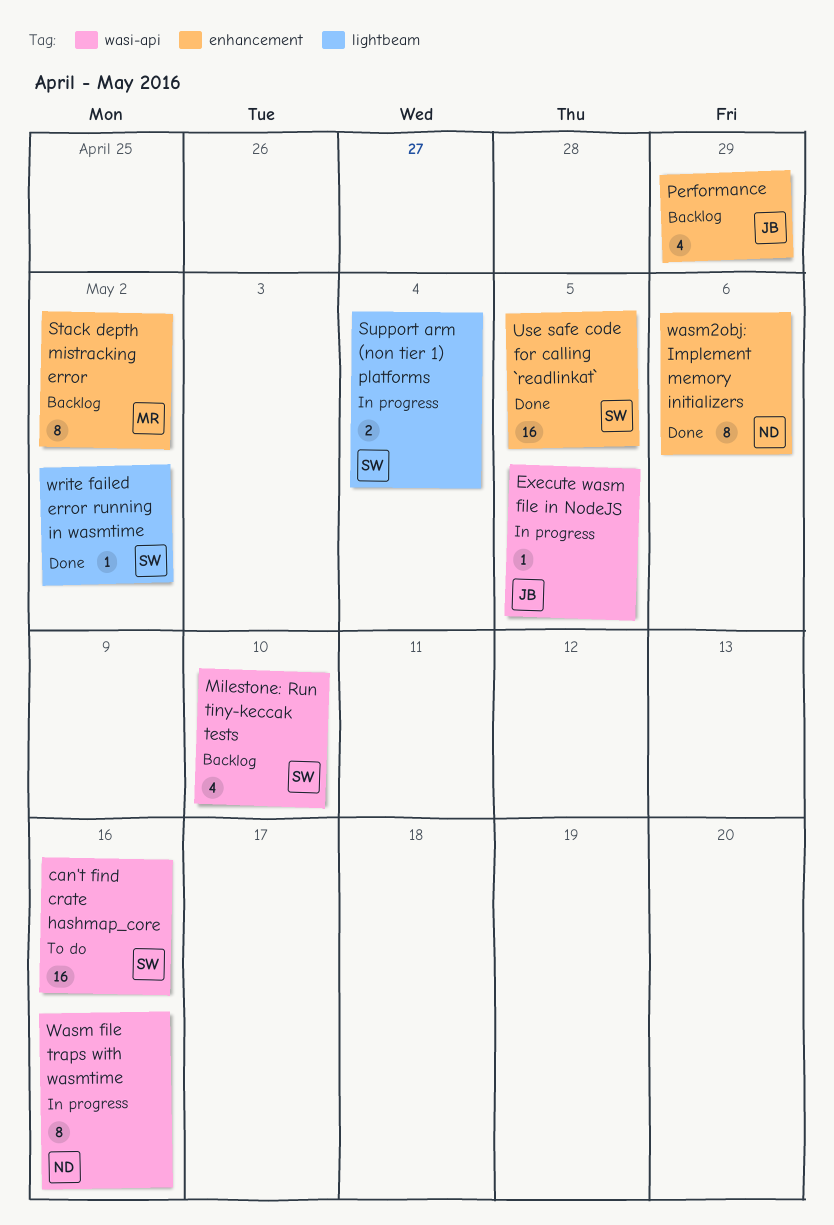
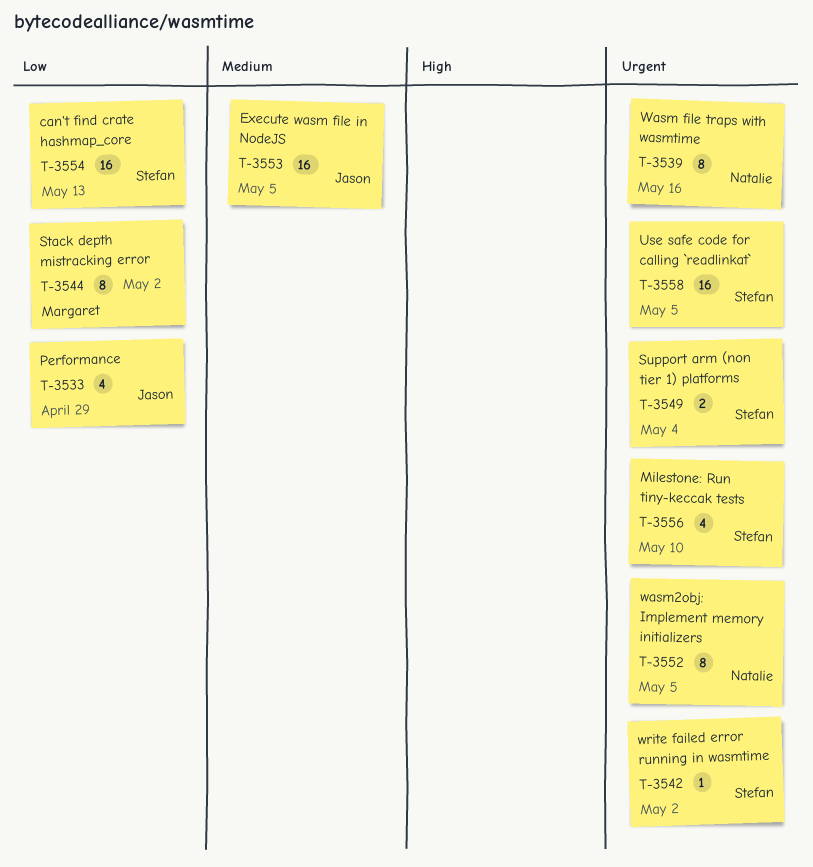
can't find crate hashmap_core, due: May 16 -> May 13
Execute wasm file in NodeJS, estimate: 1 -> 16
wasm2obj: Implement memory initializers, due: May 6 -> May 5

